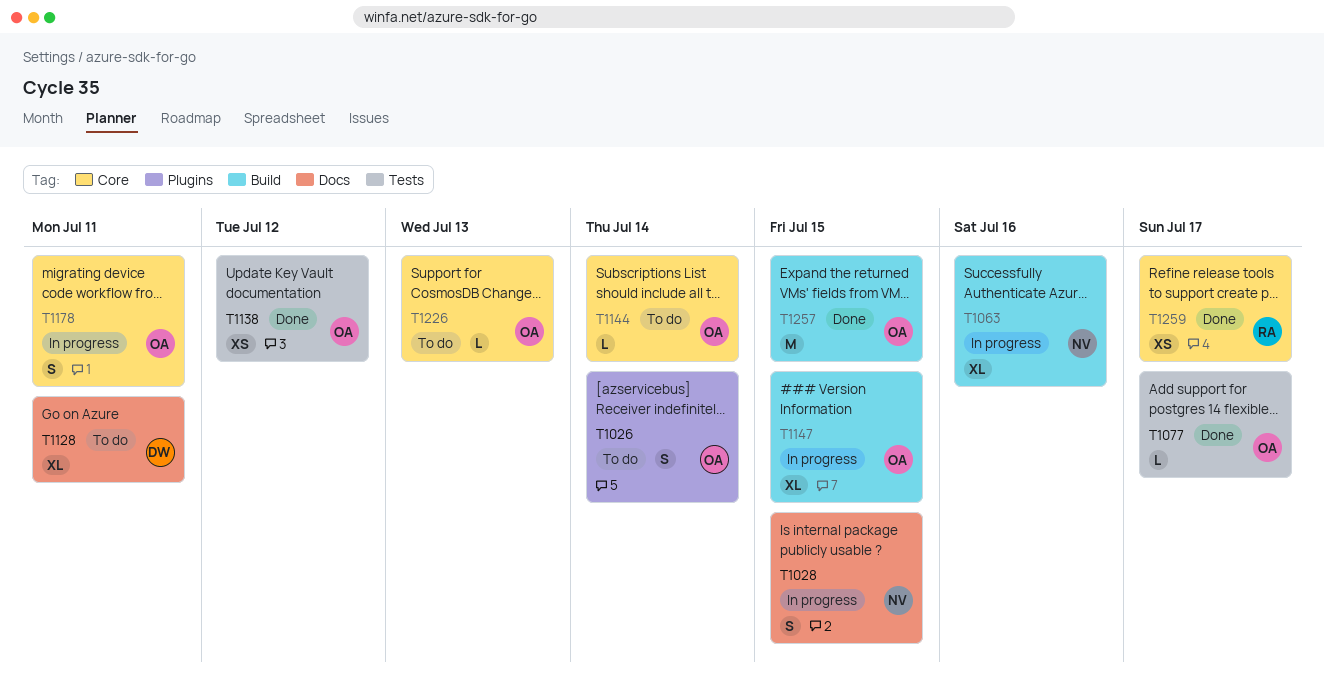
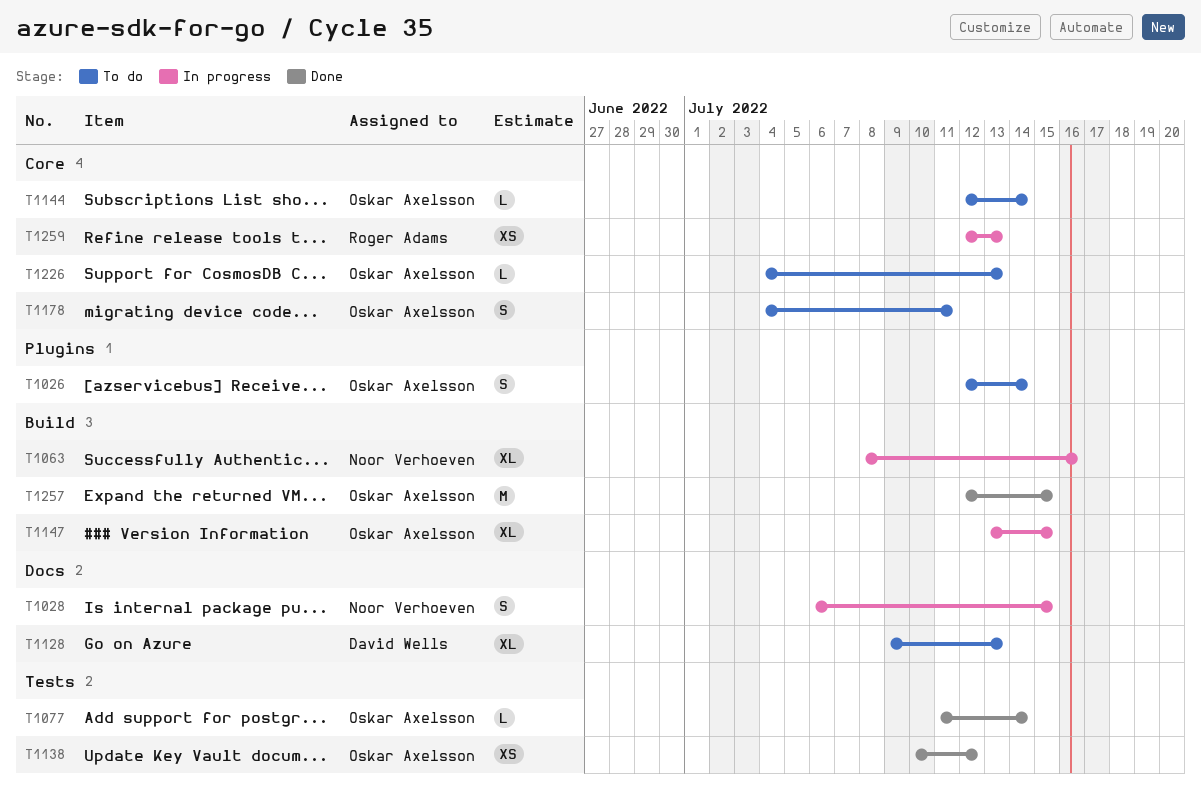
T1077, due: Jul 17 -> Jul 14
T1128, due: Jul 11 -> Jul 13
T1178, status: In progress -> To do
T1259, status: Done -> In progress
T1259, due: Jul 17 -> Jul 13

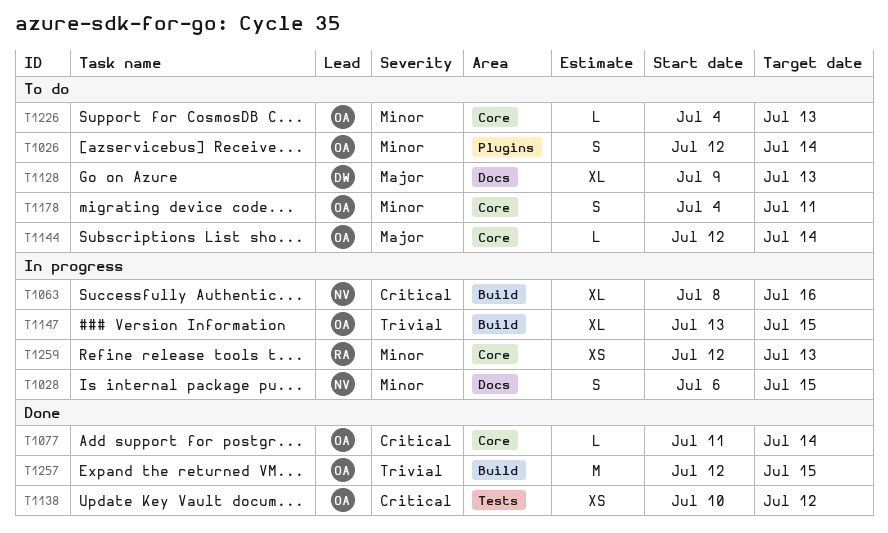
T1077, label: Tests -> Core

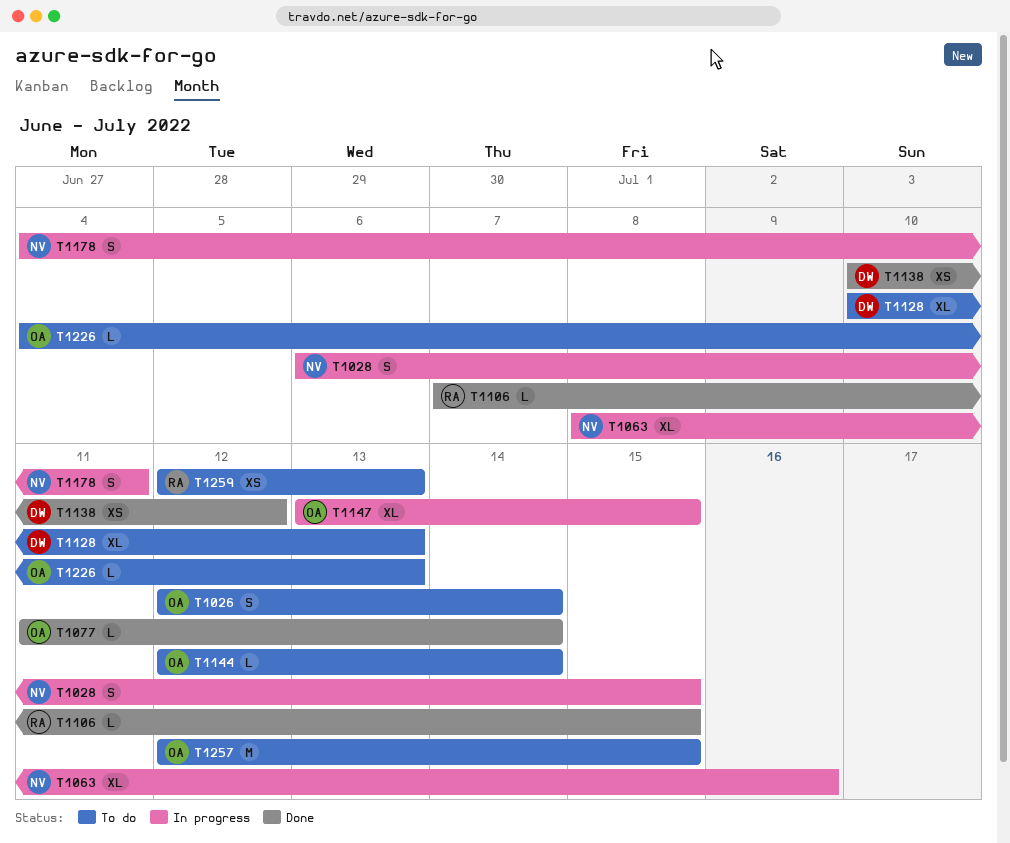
T1106: none -> present
T1128, start: Jul 9 -> Jul 10
T1138, owner: OA -> DW
T1178, status: To do -> In progress
T1178, owner: OA -> NV
T1257, status: Done -> To do
T1259, status: In progress -> To do

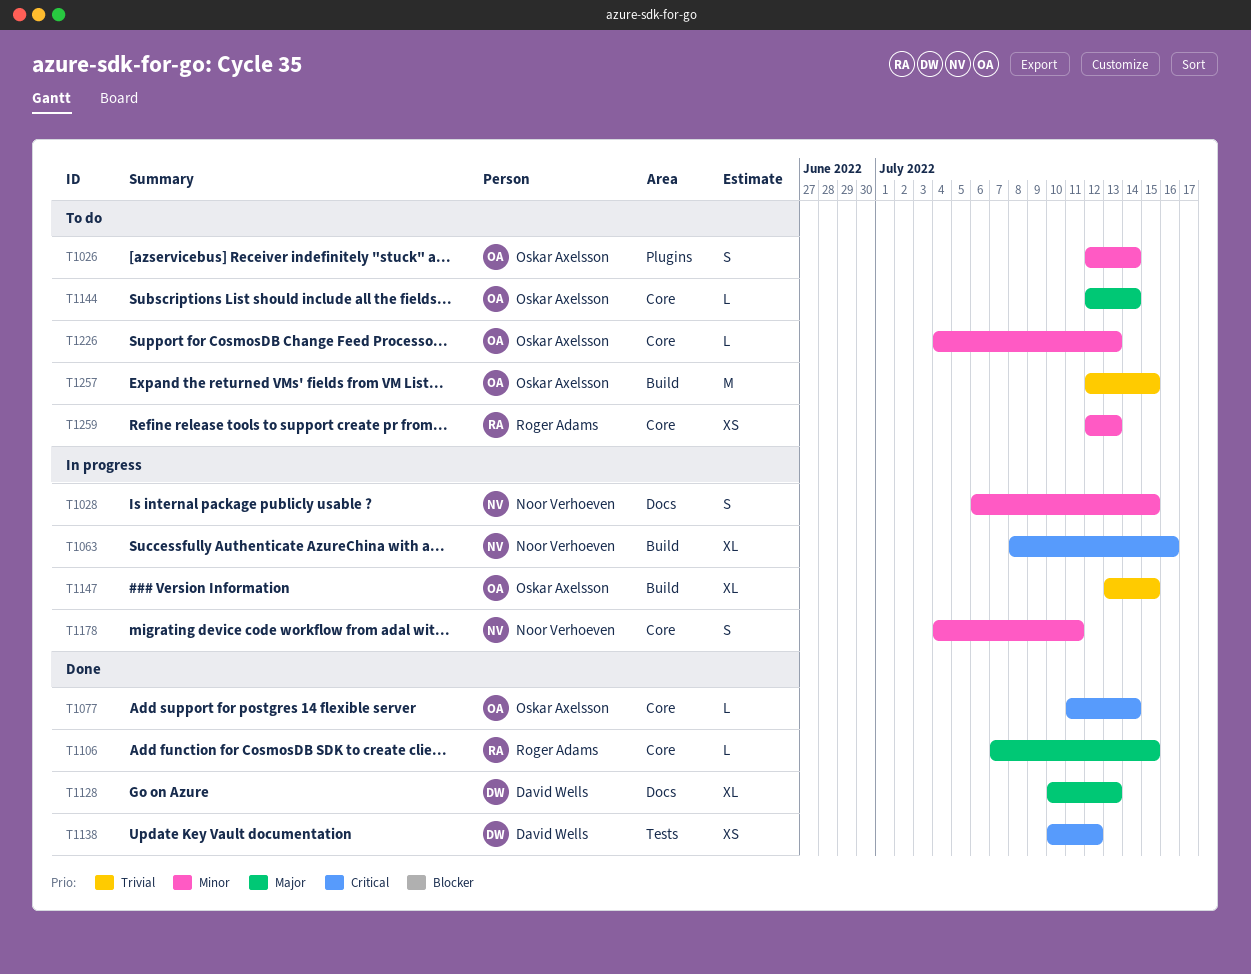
T1128, status: To do -> Done

